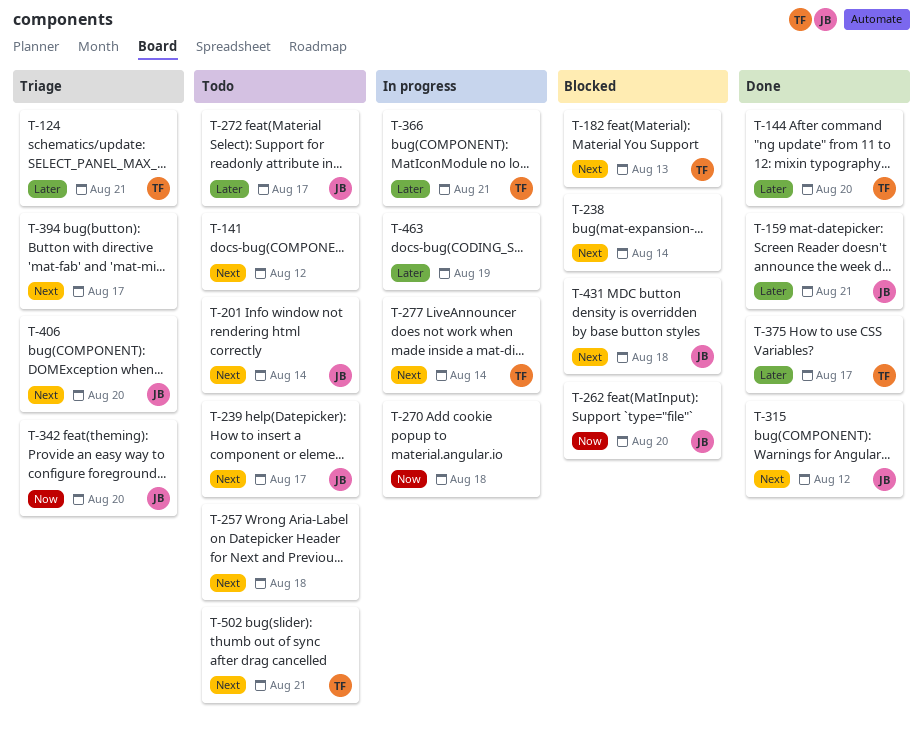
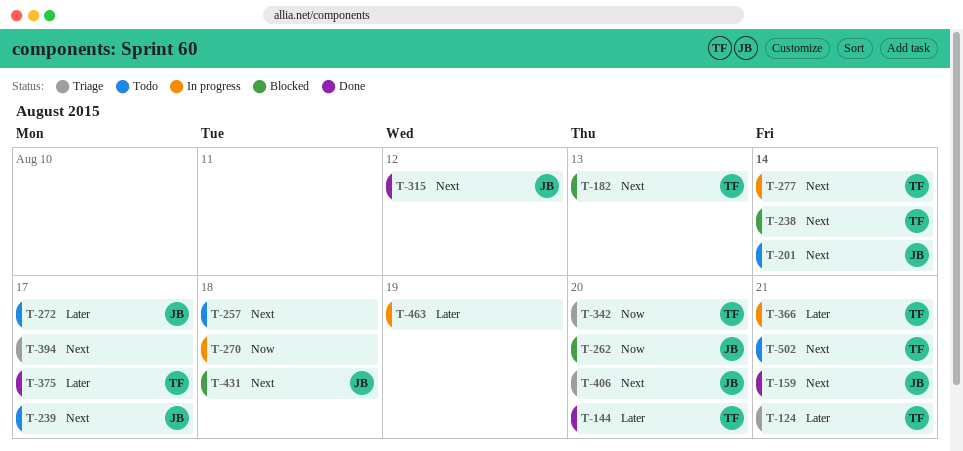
T-141: present -> none
T-159, priority: Later -> Next
T-238, owner: none -> TF
T-342, owner: JB -> TF

